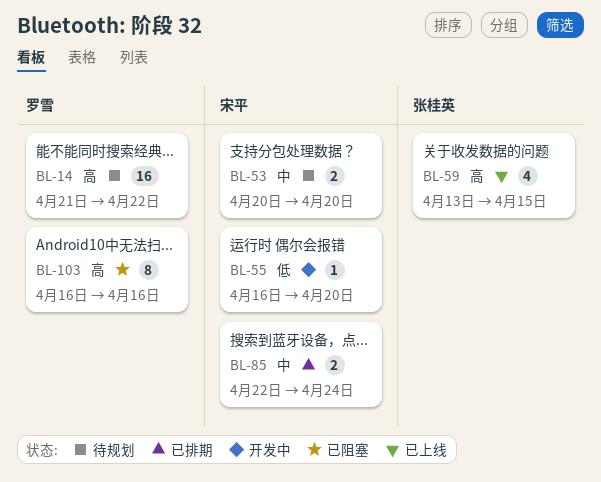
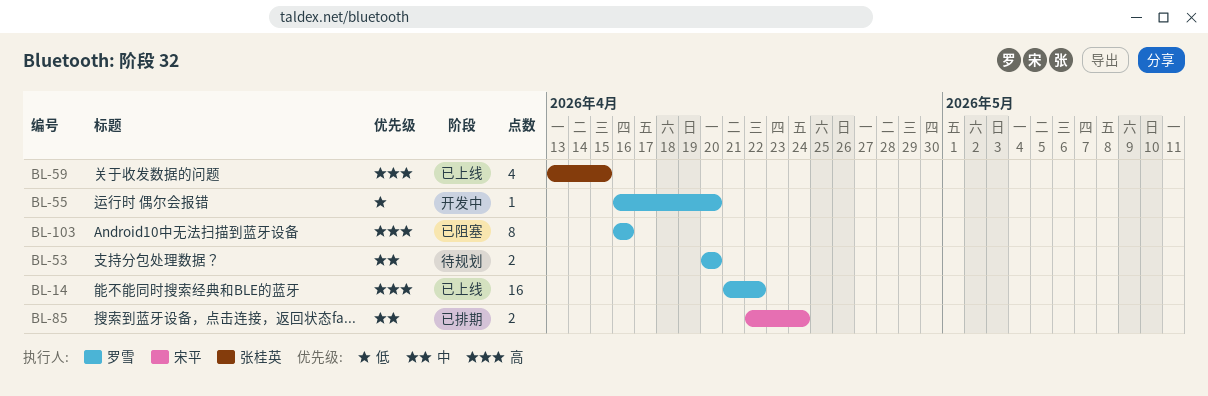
BL-14, status: 待规划 -> 已上线
BL-53, owner: 宋平 -> 罗雪
BL-55, owner: 宋平 -> 罗雪

